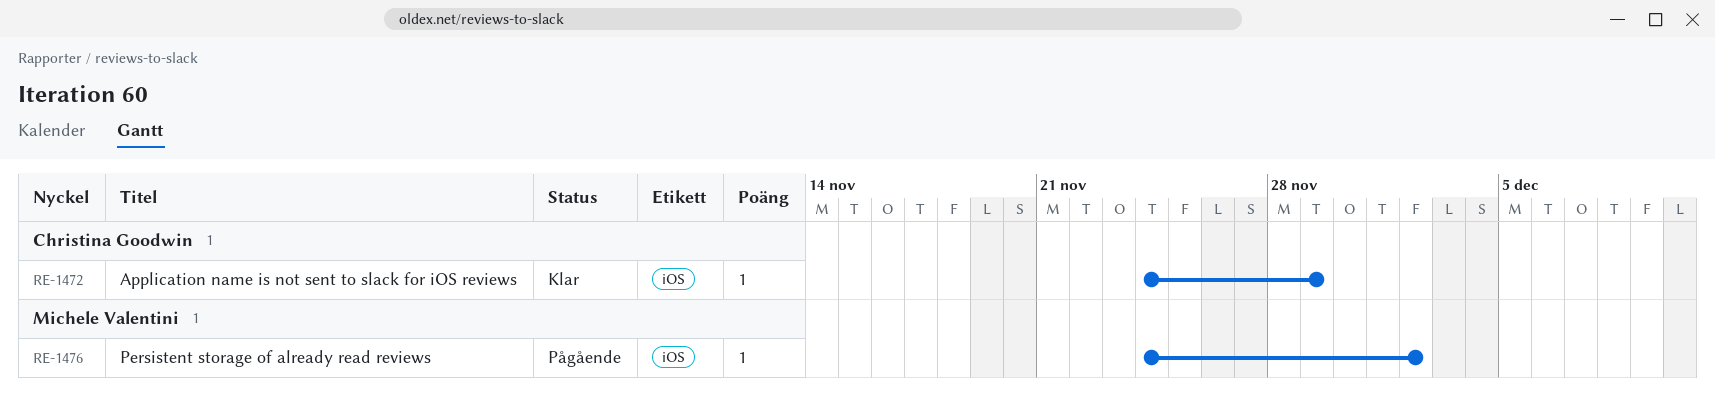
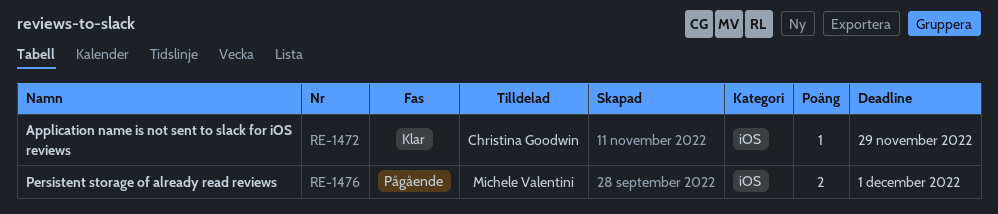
RE-1476, estimate: 1 -> 2
RE-1476, due: Dec 2 -> Dec 1

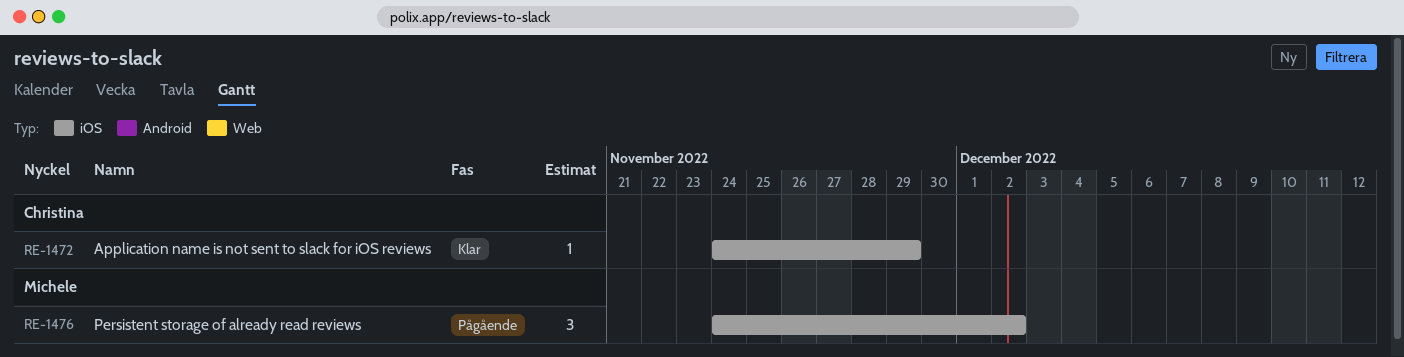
RE-1476, estimate: 2 -> 3
RE-1476, due: Dec 1 -> Dec 2

